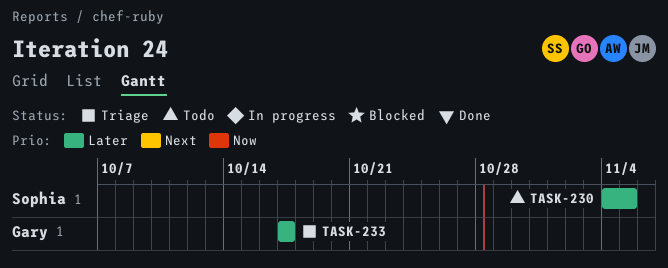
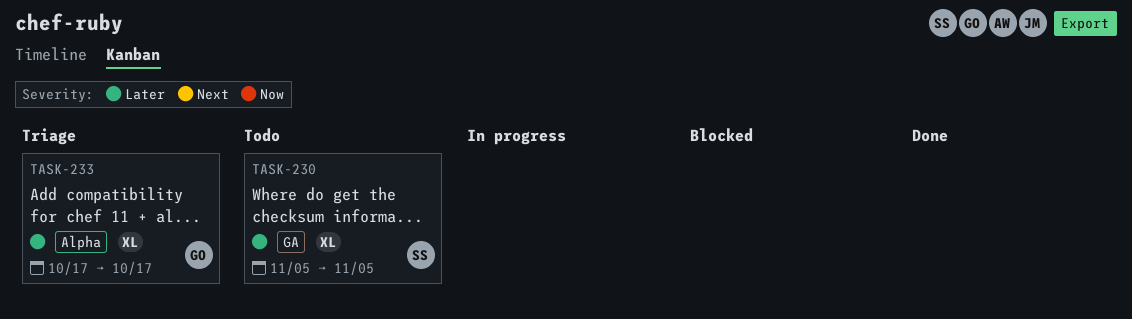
TASK-230, start: Nov 4 -> Nov 5

